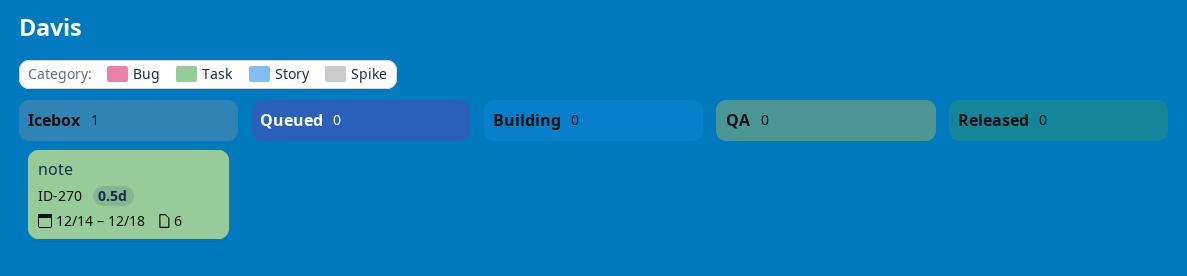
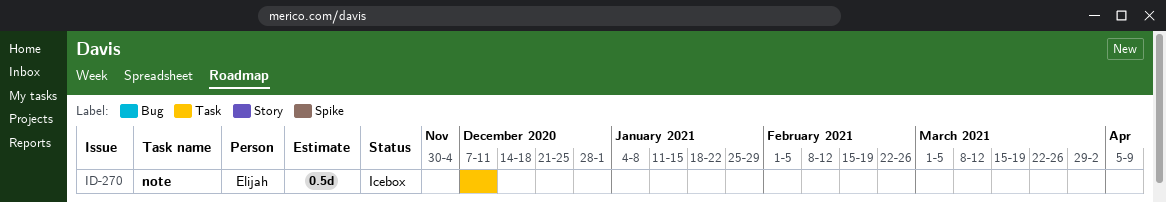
ID-270, start: Dec 14 -> Dec 7
ID-270, due: Dec 18 -> Dec 11

